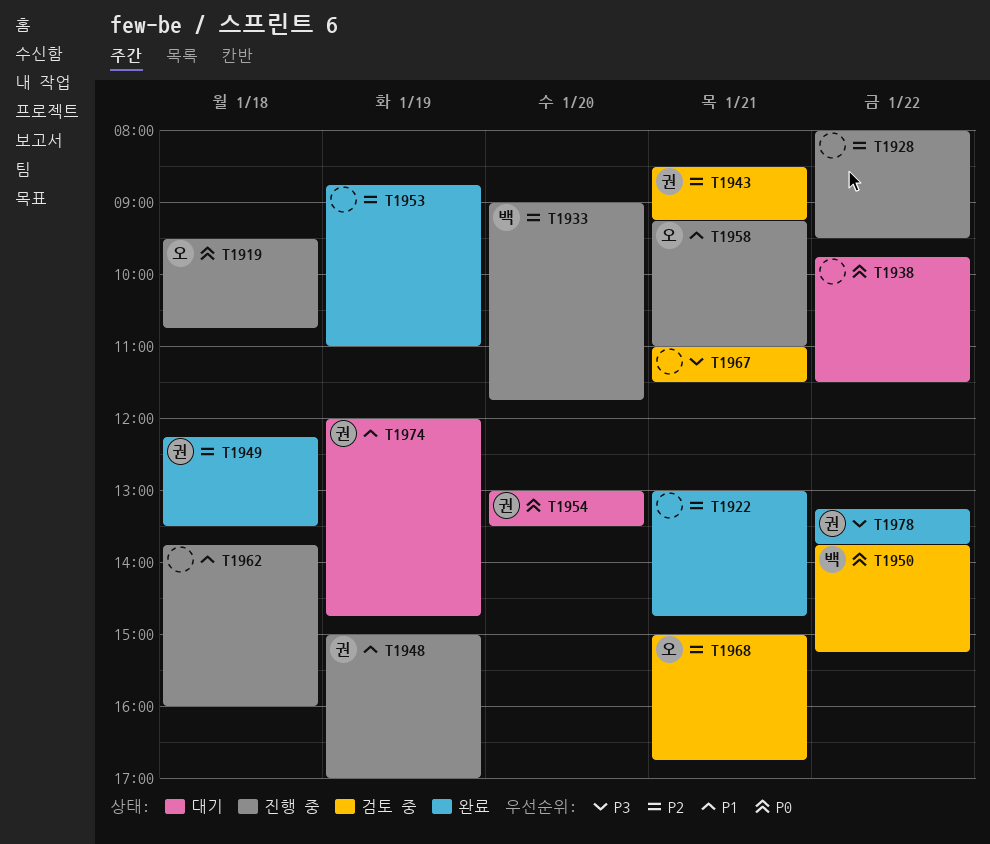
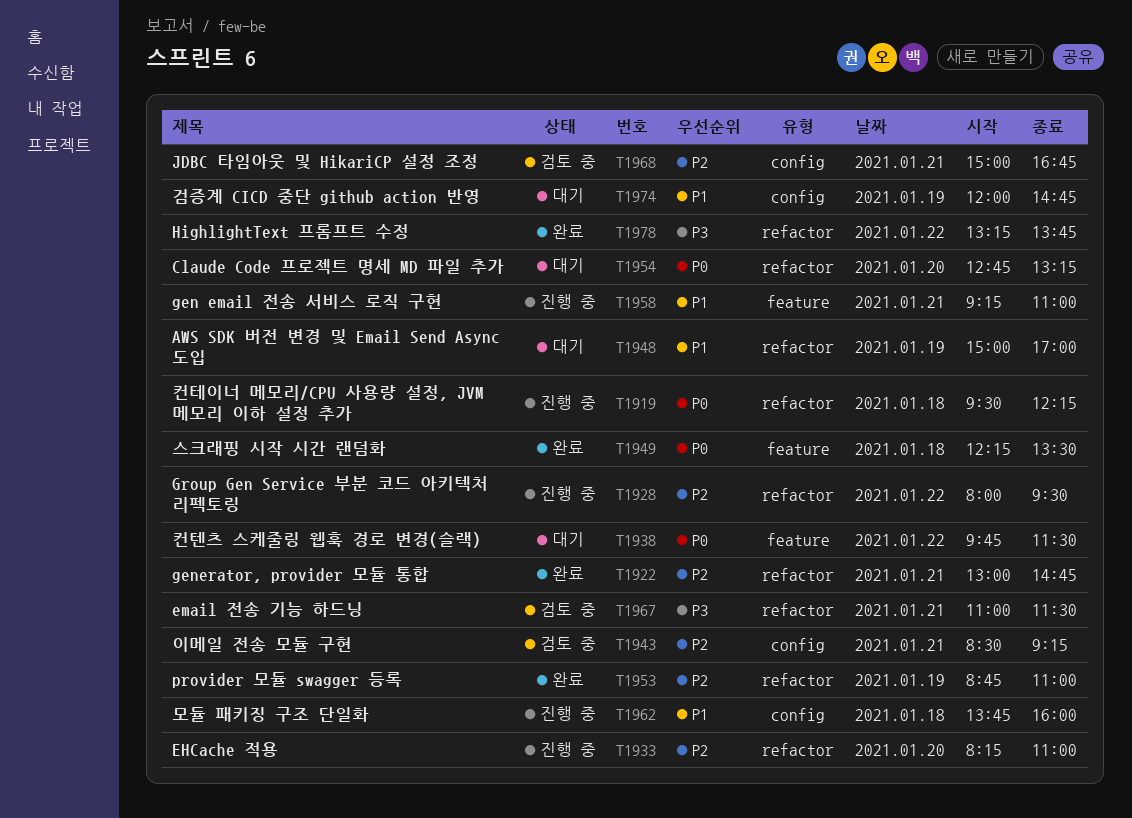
T1919, ends: 10:45 -> 12:15
T1933, begins: 09:00 -> 08:15
T1933, ends: 11:45 -> 11:00
T1948, status: 진행 중 -> 대기
T1949, priority: P2 -> P0
T1950: present -> none
T1954, begins: 13:00 -> 12:45
T1954, ends: 13:30 -> 13:15

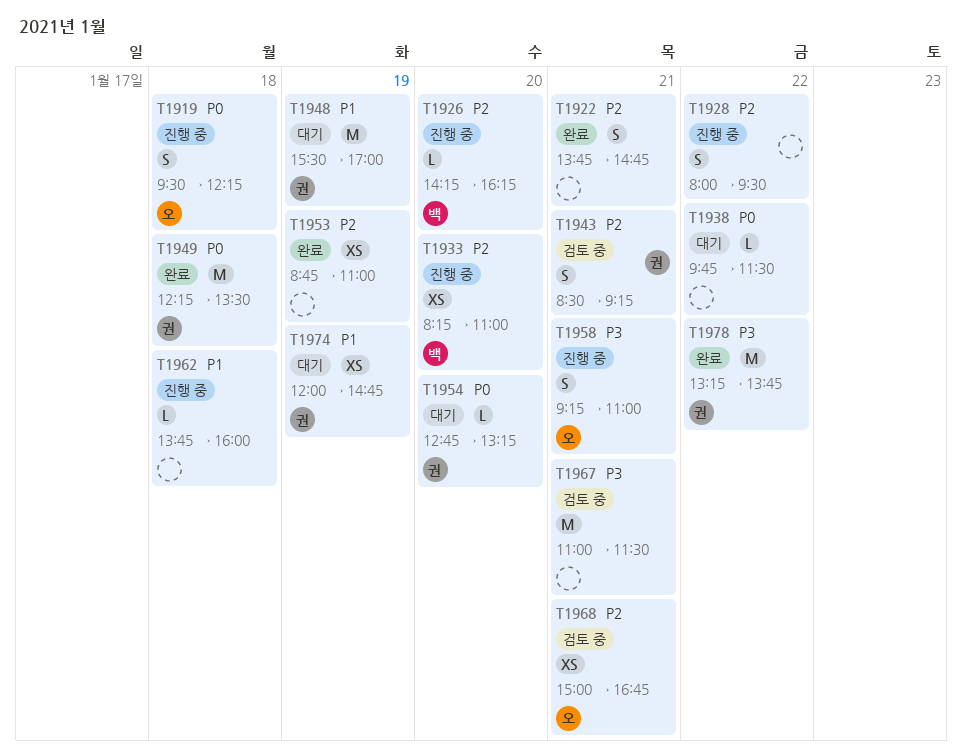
T1922, begins: 13:00 -> 13:45
T1926: none -> present
T1948, begins: 15:00 -> 15:30
T1958, priority: P1 -> P3

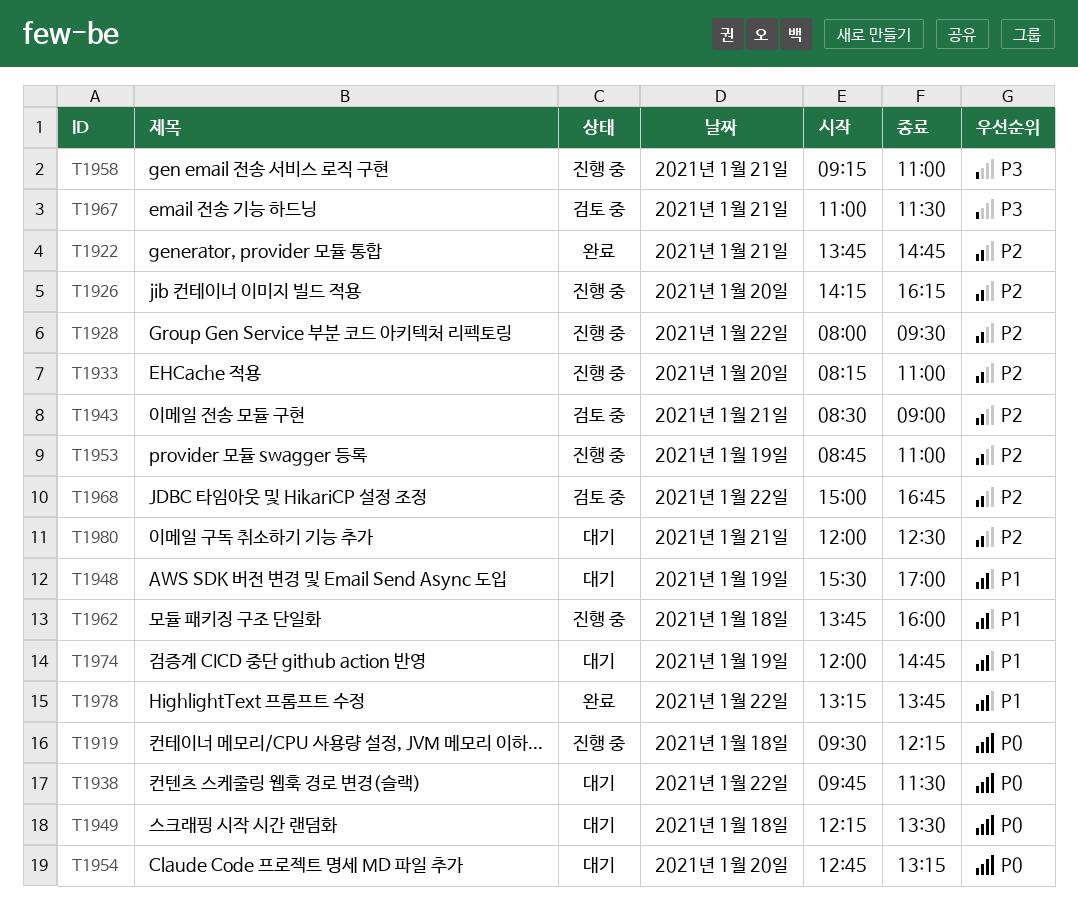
T1943, ends: 09:15 -> 09:00
T1949, status: 완료 -> 대기
T1953, status: 완료 -> 진행 중
T1968, day: Jan 21 -> Jan 22
T1978, priority: P3 -> P1
T1980: none -> present

